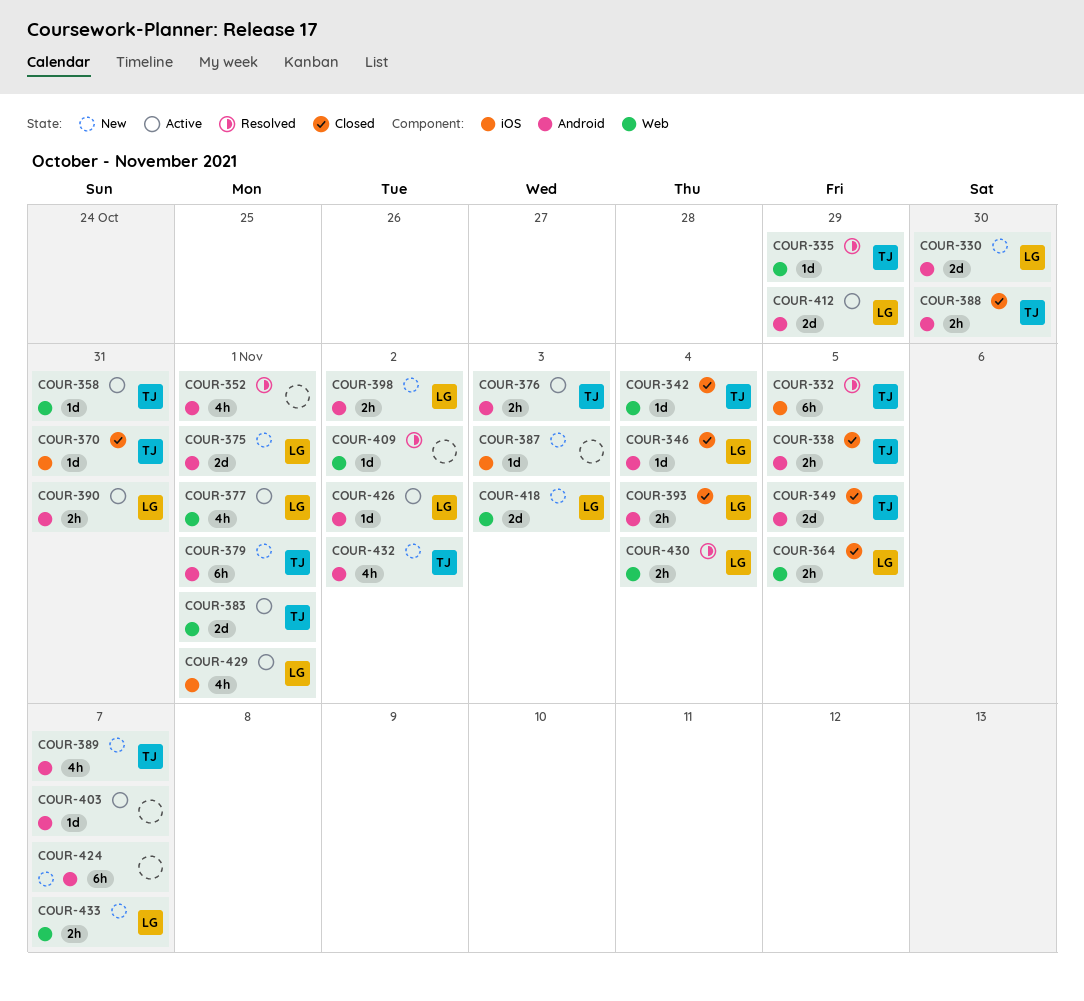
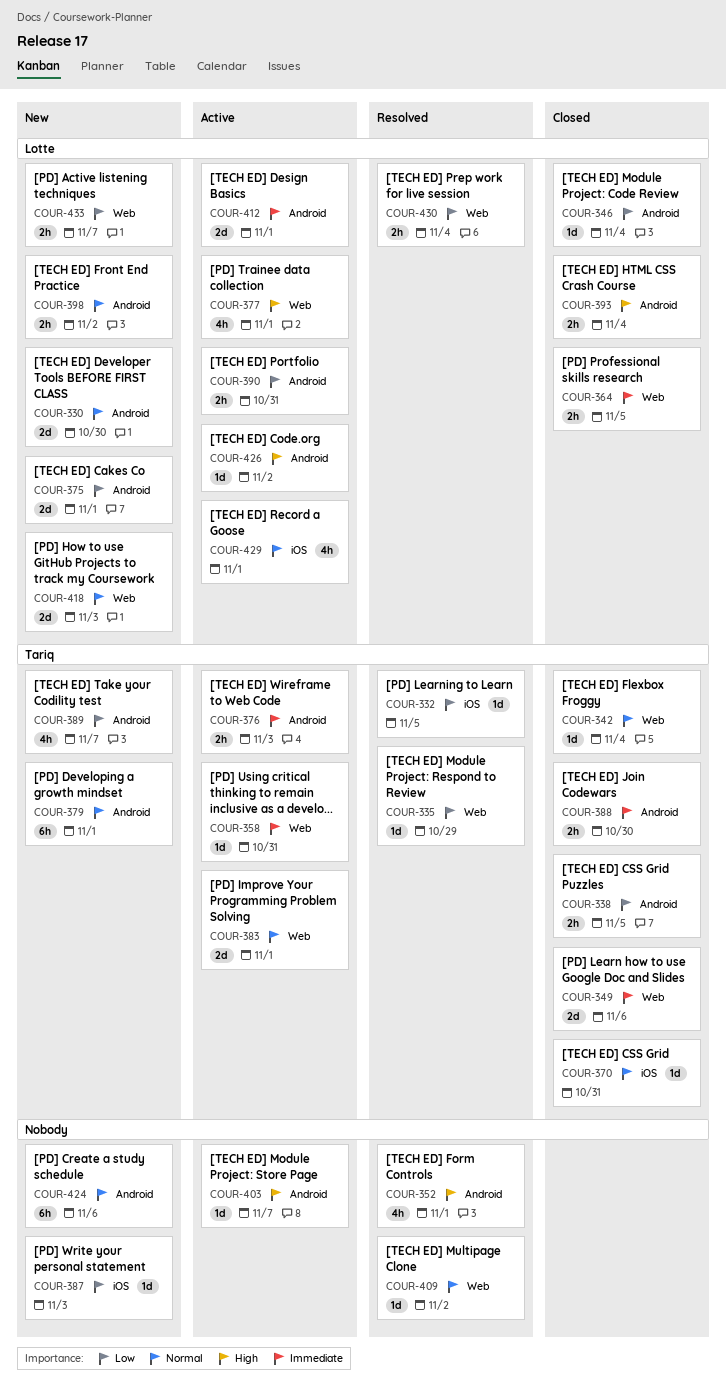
COUR-332, estimate: 6h -> 1d
COUR-349, label: Android -> Web
COUR-349, due: Nov 5 -> Nov 6
COUR-412, due: Oct 29 -> Nov 1
COUR-424, due: Nov 7 -> Nov 6
COUR-432: present -> none

